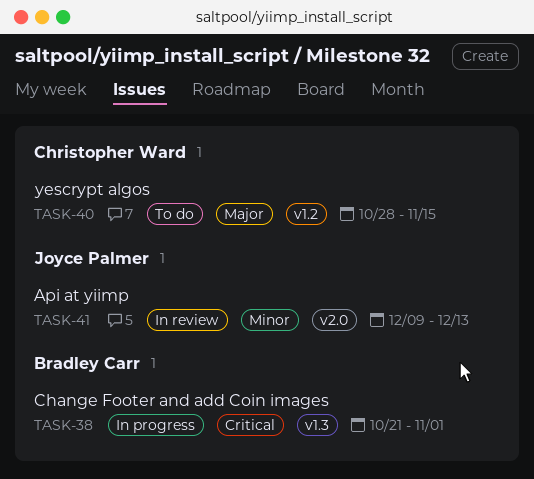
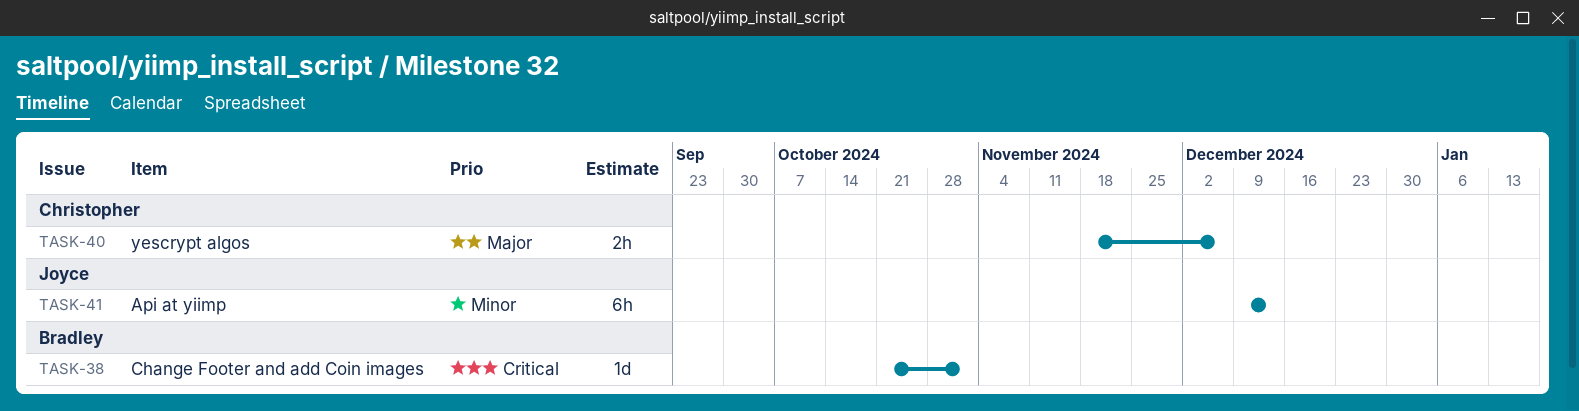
TASK-40, start: Oct 28 -> Nov 18
TASK-40, due: Nov 15 -> Dec 6

